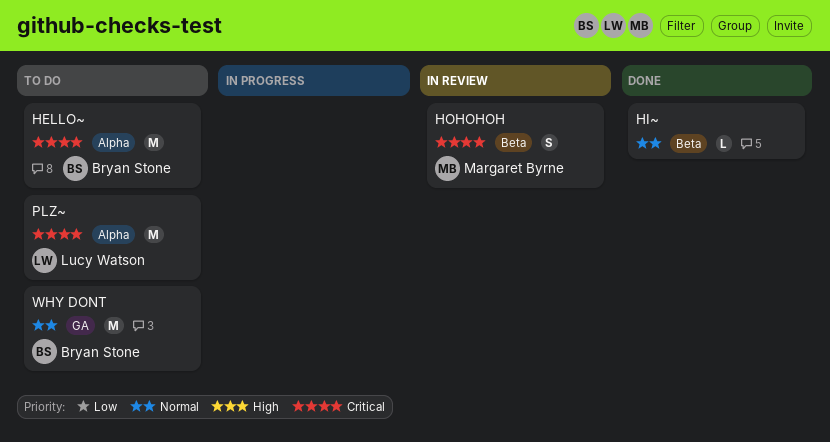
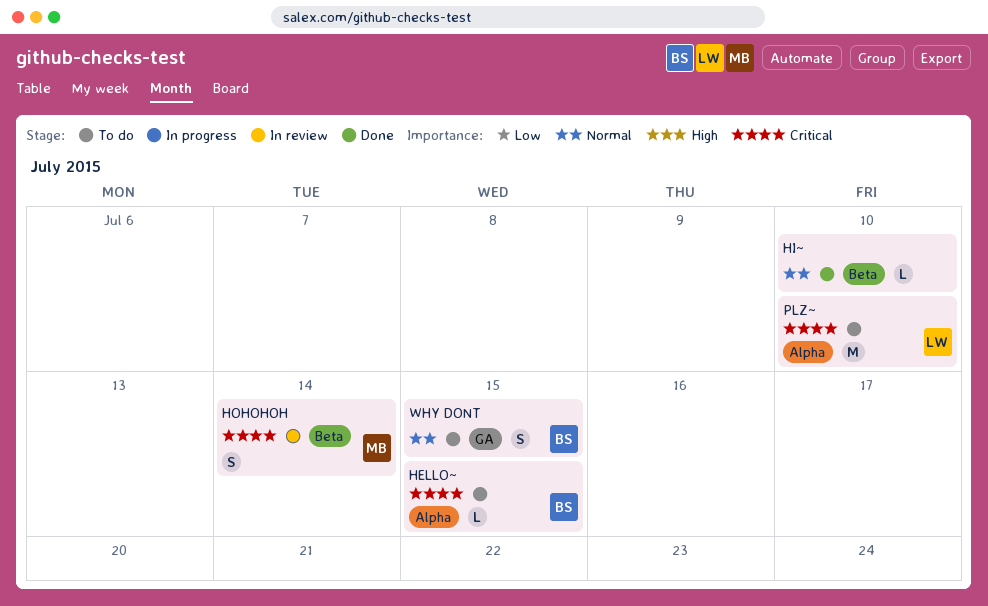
HELLO~, estimate: M -> L
WHY DONT, estimate: M -> S

